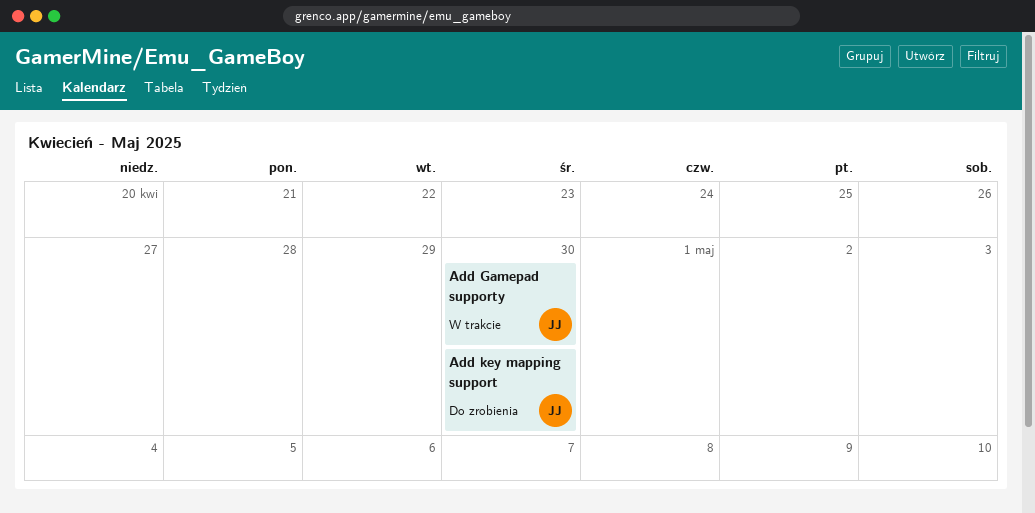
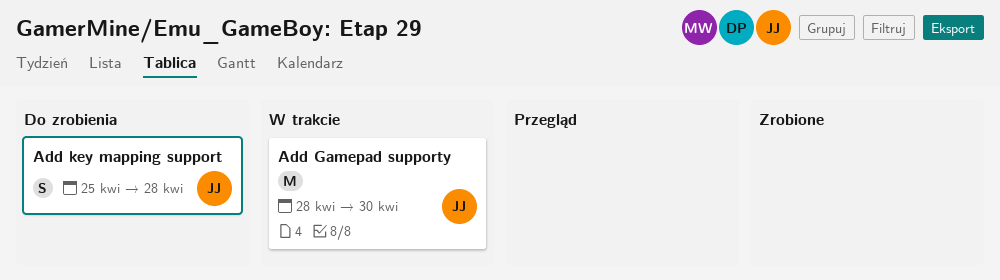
Add key mapping support, due: Apr 30 -> Apr 28

